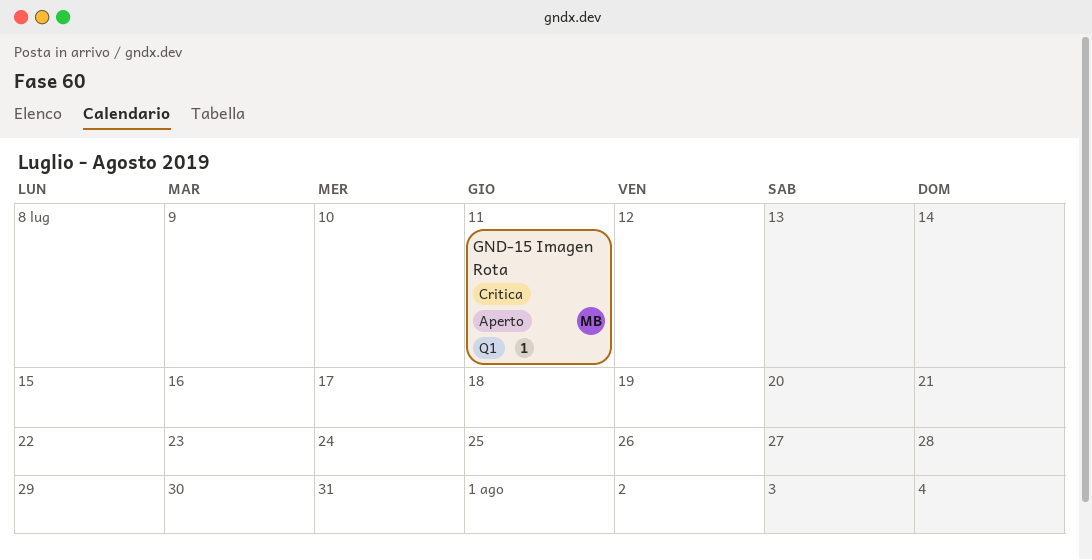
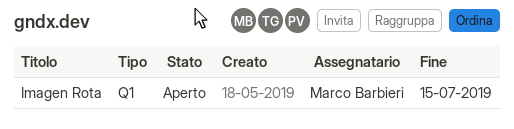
Imagen Rota, due: Jul 11 -> Jul 15

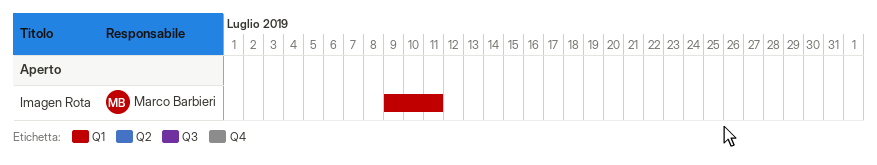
Imagen Rota, due: Jul 15 -> Jul 11

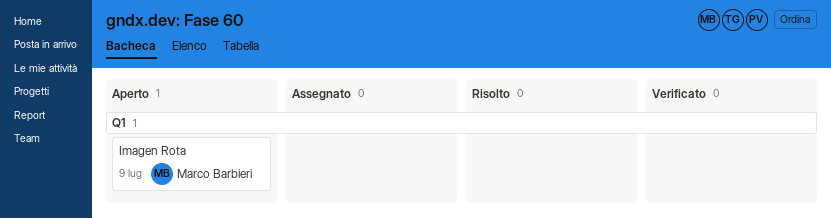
Imagen Rota, due: Jul 11 -> Jul 9

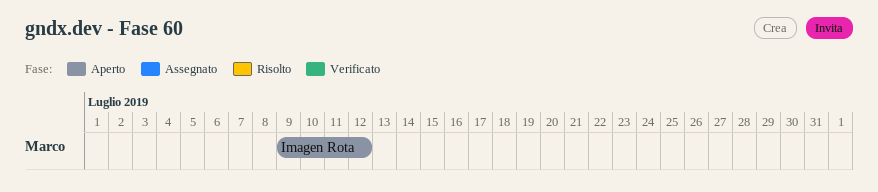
Imagen Rota, due: Jul 9 -> Jul 12

